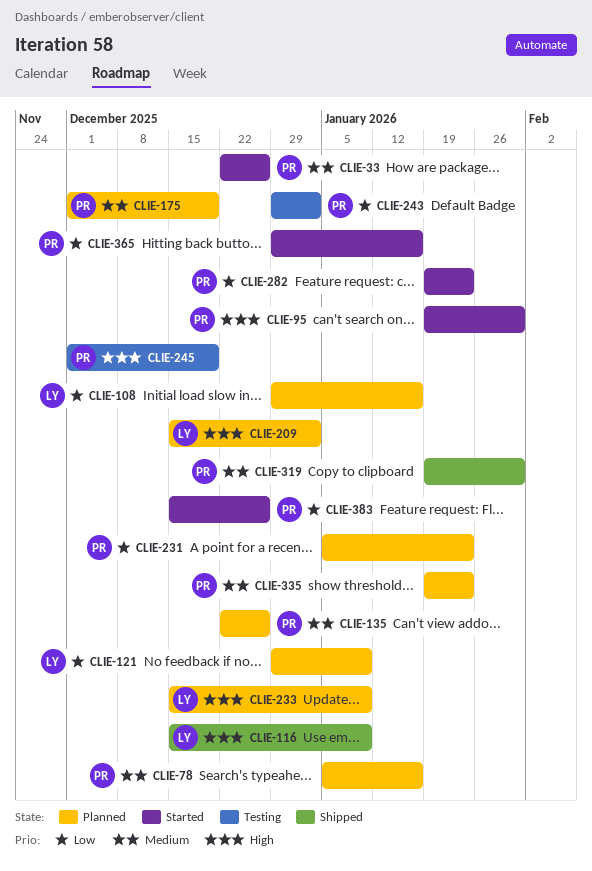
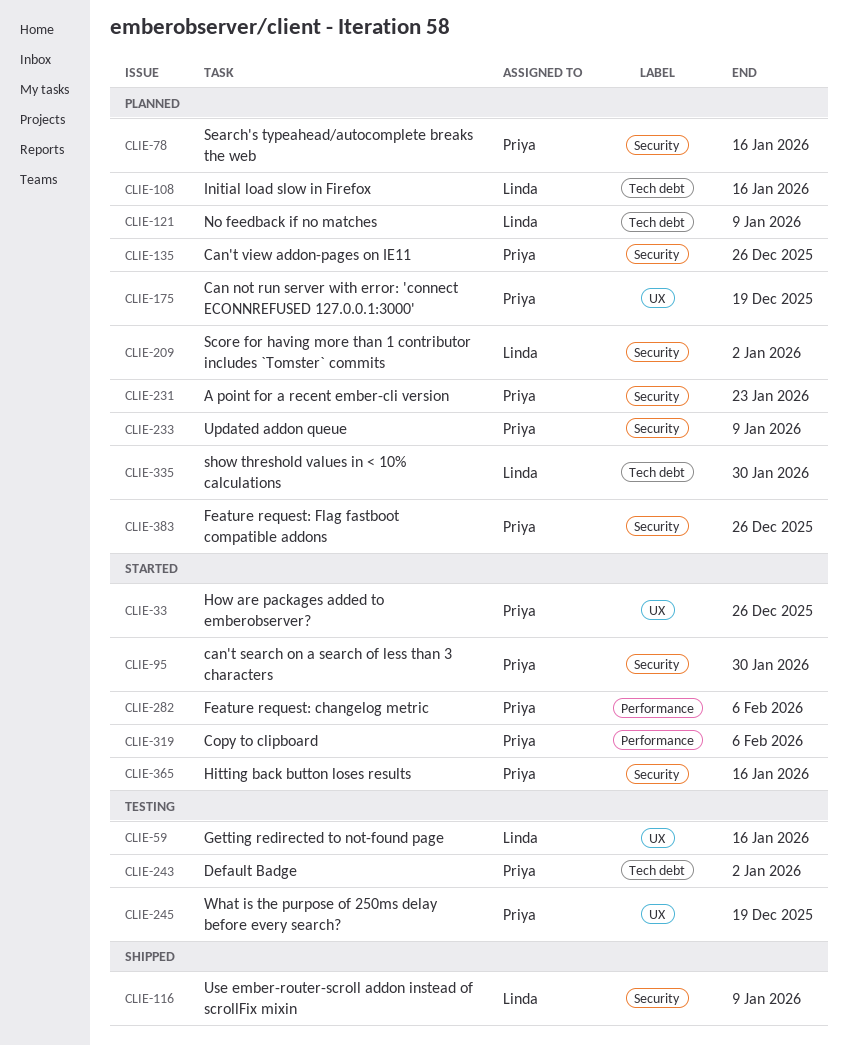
CLIE-59: none -> present
CLIE-233, owner: Linda -> Priya
CLIE-282, due: Jan 23 -> Feb 6
CLIE-319, status: Shipped -> Started
CLIE-319, due: Jan 30 -> Feb 6
CLIE-335, owner: Priya -> Linda
CLIE-335, due: Jan 23 -> Jan 30
CLIE-383, status: Started -> Planned

